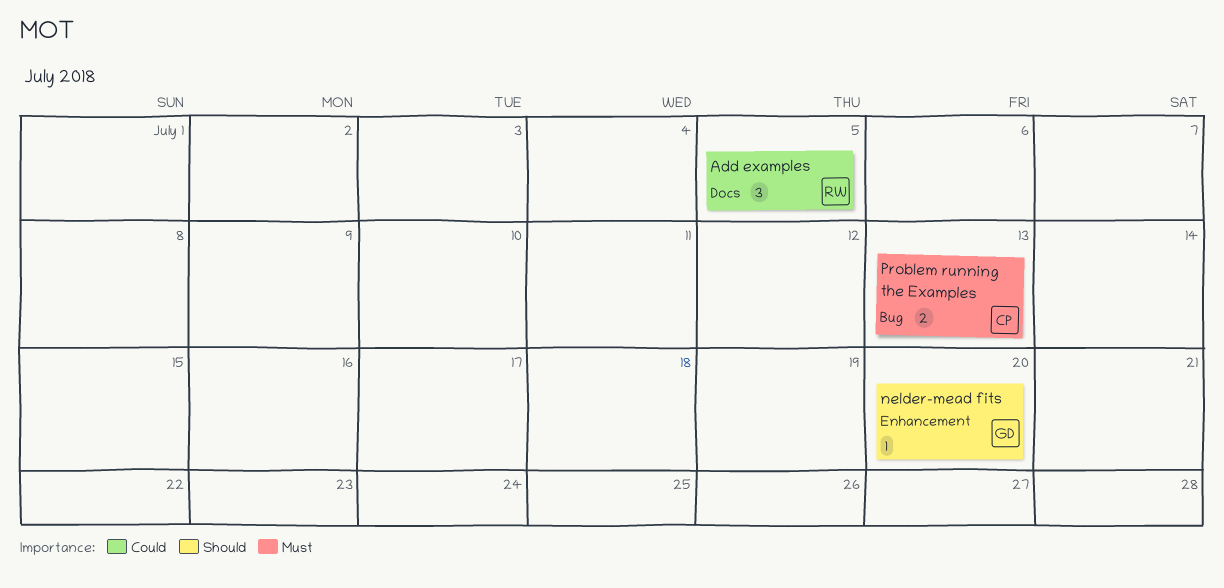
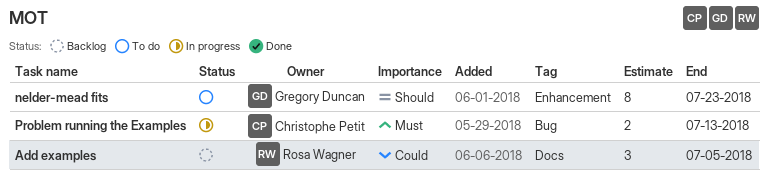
nelder-mead fits, estimate: 1 -> 8
nelder-mead fits, due: Jul 20 -> Jul 23

